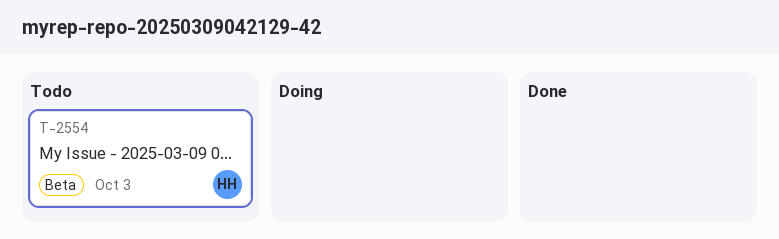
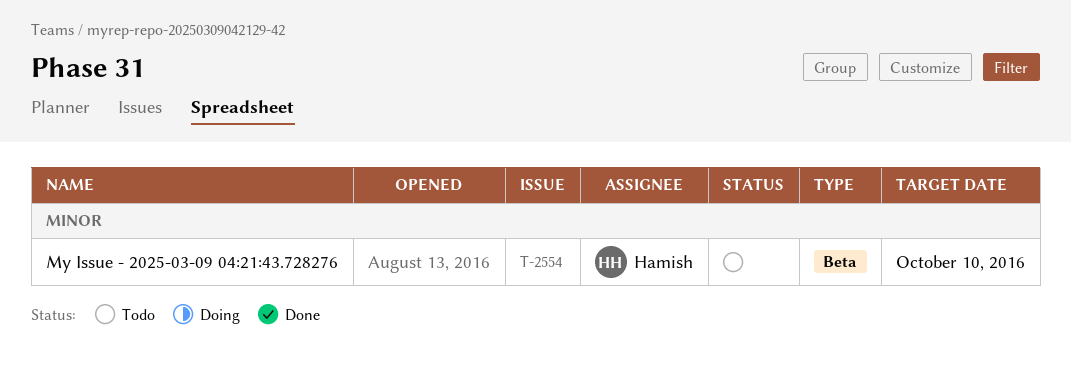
T-2554, due: Oct 3 -> Oct 10

